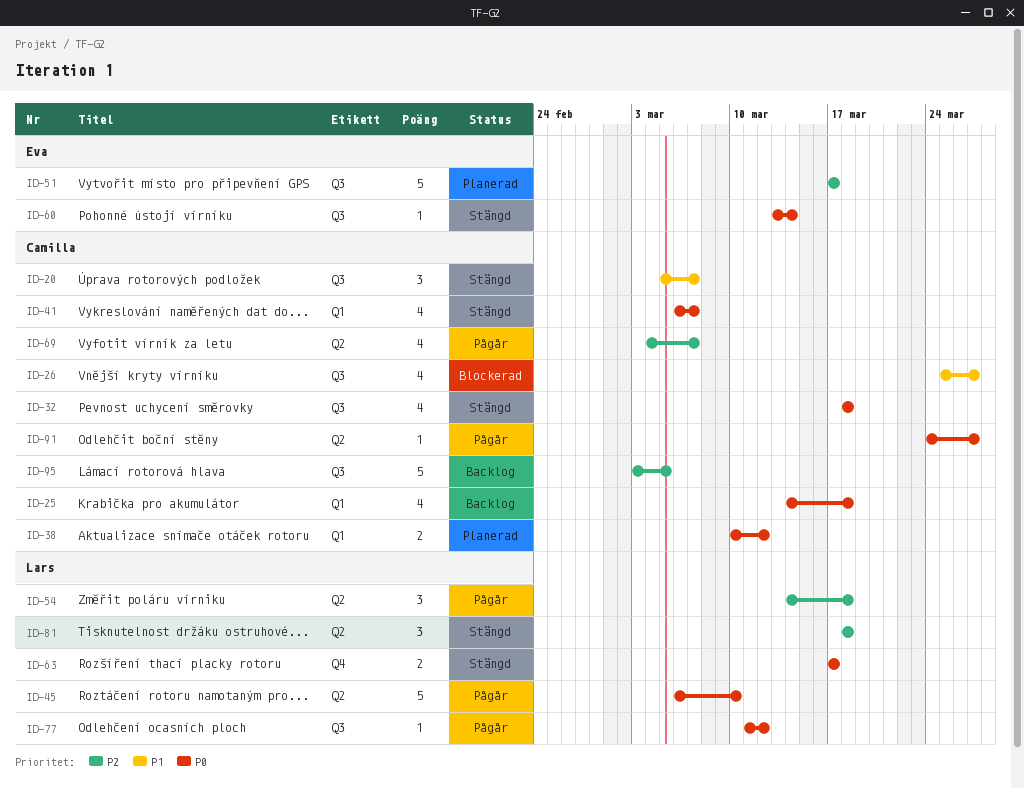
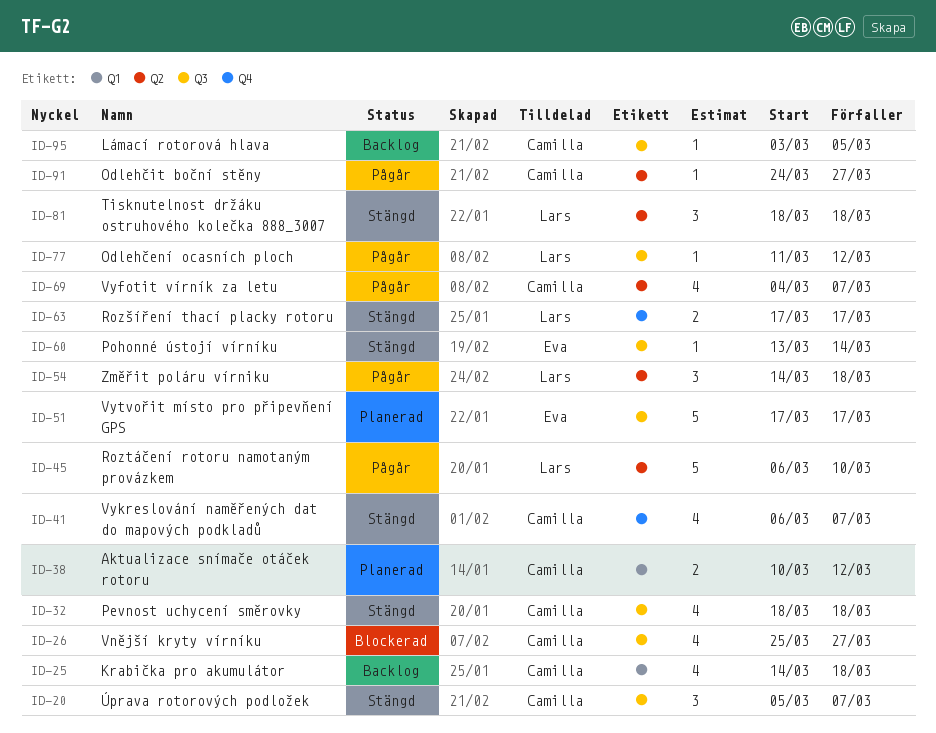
ID-41, label: Q1 -> Q4
ID-95, estimate: 5 -> 1

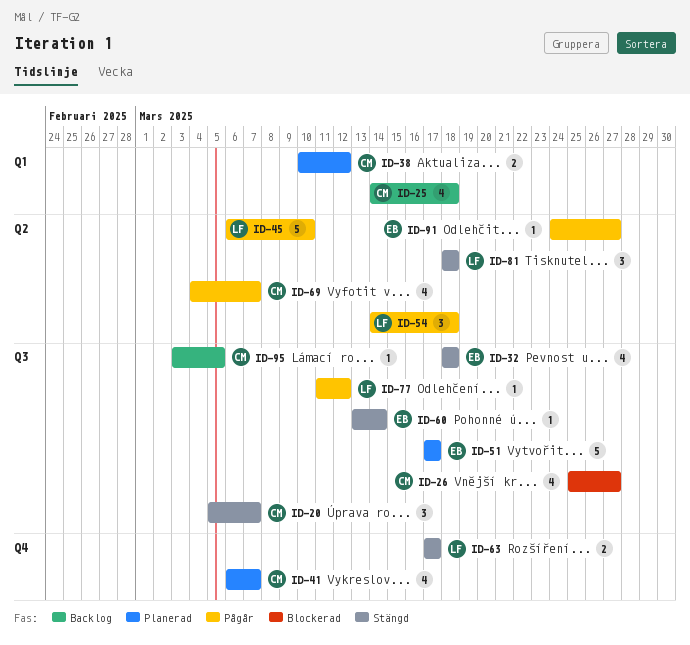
ID-32, owner: Camilla -> Eva
ID-41, status: Stängd -> Planerad
ID-91, owner: Camilla -> Eva

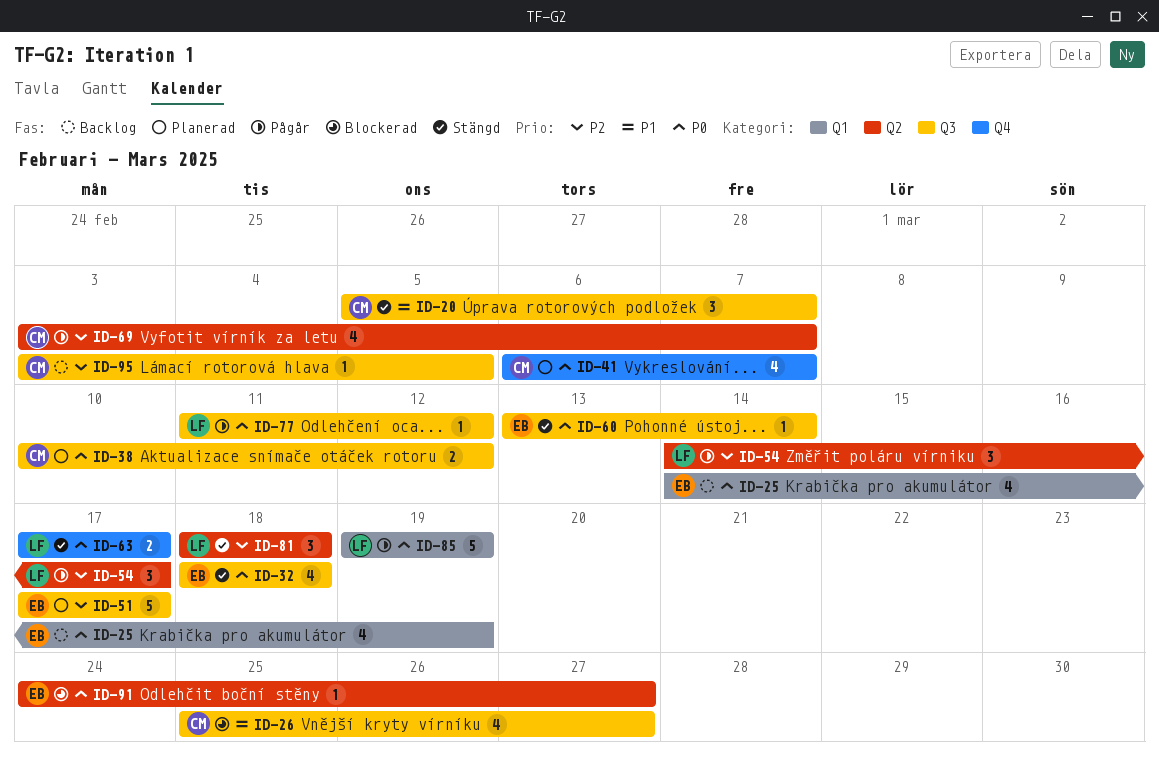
ID-25, owner: CM -> EB
ID-25, due: Mar 18 -> Mar 19
ID-38, label: Q1 -> Q3
ID-45: present -> none
ID-54, due: Mar 18 -> Mar 17
ID-69, start: Mar 4 -> Mar 3
ID-85: none -> present
ID-91, status: Pågår -> Blockerad

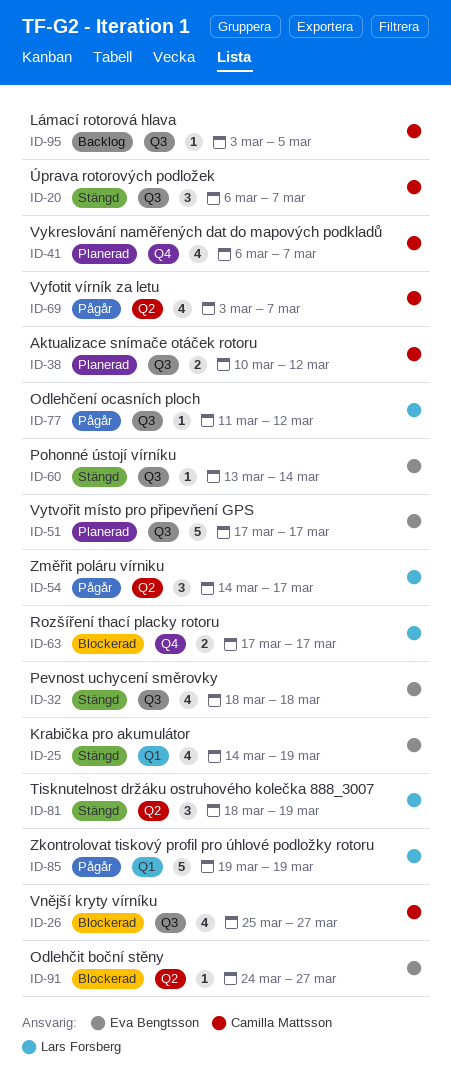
ID-20, start: Mar 5 -> Mar 6
ID-25, status: Backlog -> Stängd
ID-63, status: Stängd -> Blockerad
ID-81, due: Mar 18 -> Mar 19

